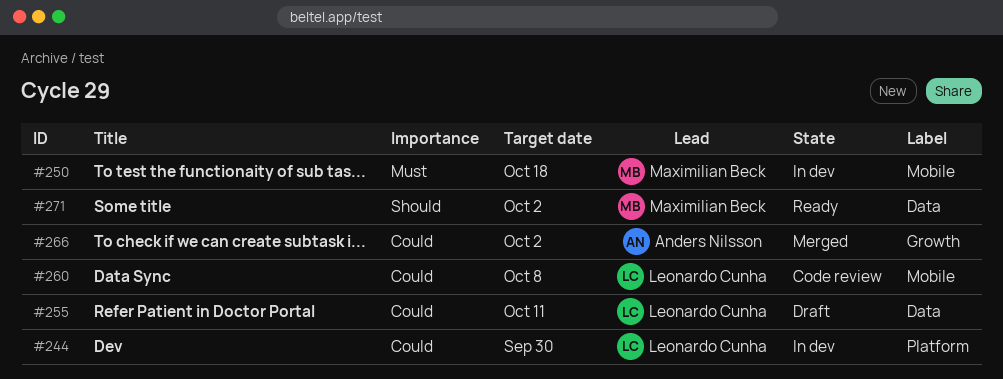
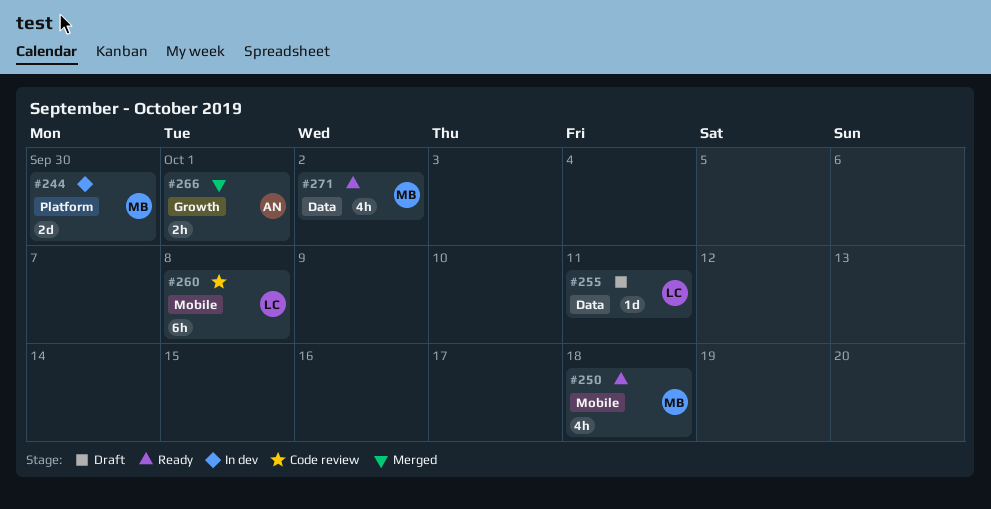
#244, owner: Leonardo Cunha -> Maximilian Beck
#250, status: In dev -> Ready
#266, due: Oct 2 -> Oct 1

